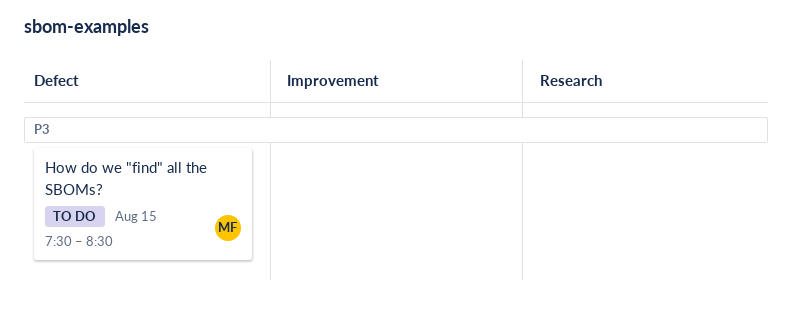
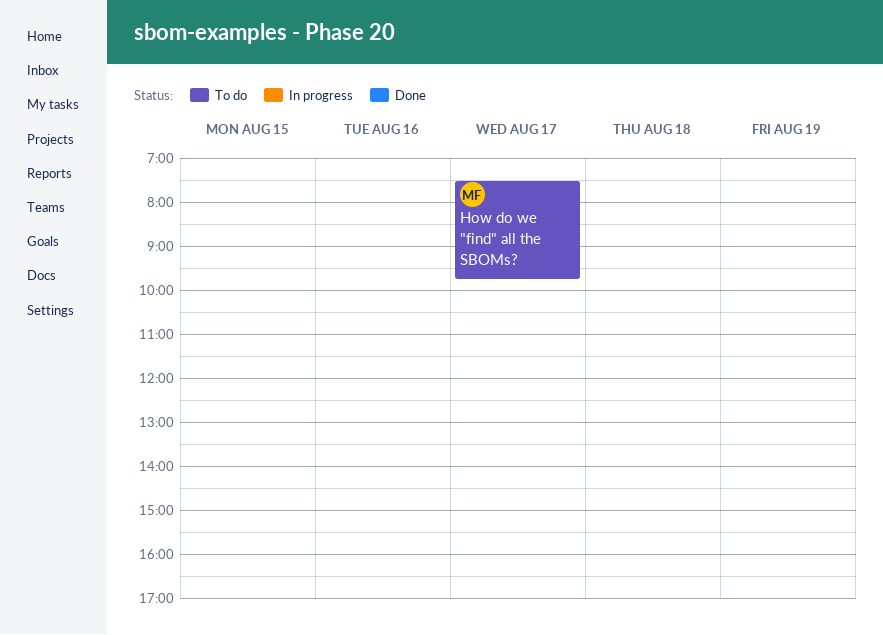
How do we "find" all the SBOMs?, day: Aug 15 -> Aug 17
How do we "find" all the SBOMs?, ends: 08:30 -> 09:45

